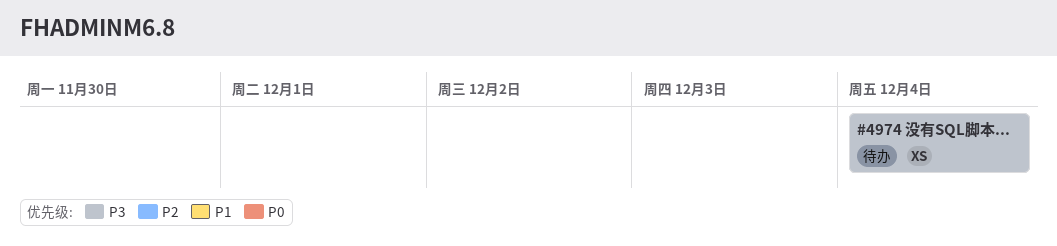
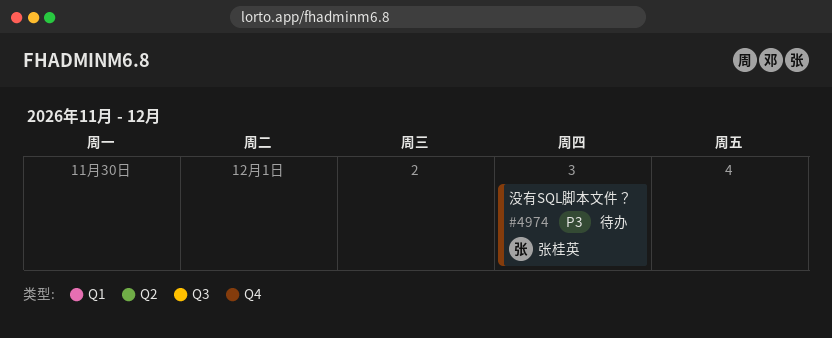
#4974, due: Dec 4 -> Dec 3

